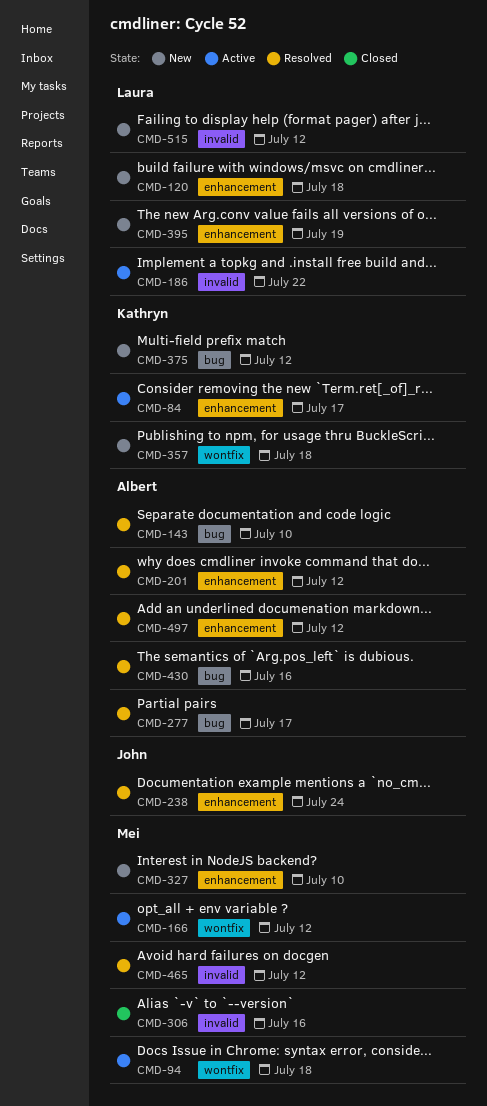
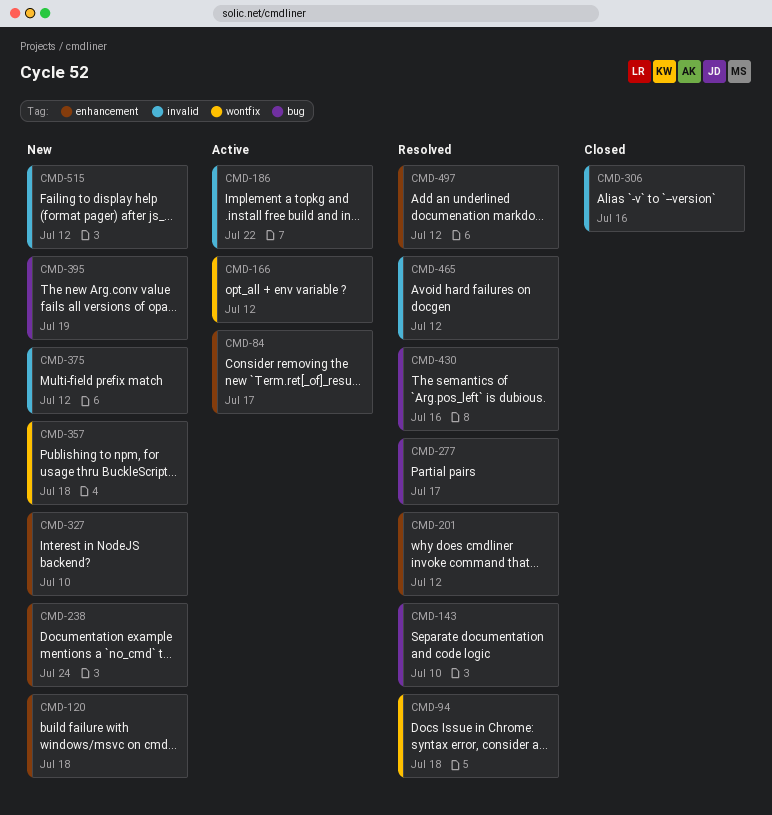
CMD-94, status: Active -> Resolved
CMD-238, status: Resolved -> New
CMD-375, label: bug -> invalid
CMD-395, label: enhancement -> bug

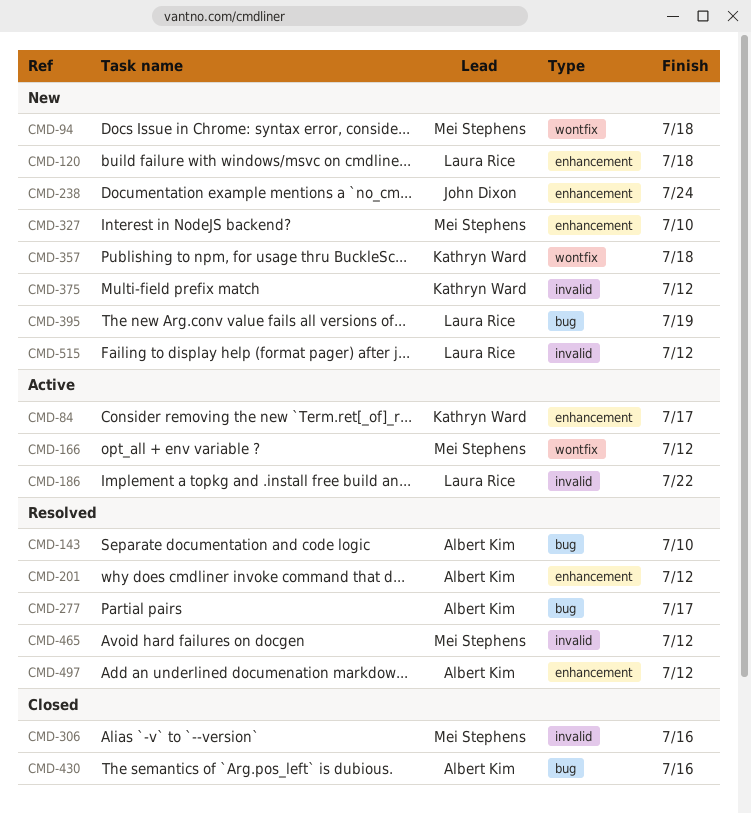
CMD-94, status: Resolved -> New
CMD-430, status: Resolved -> Closed

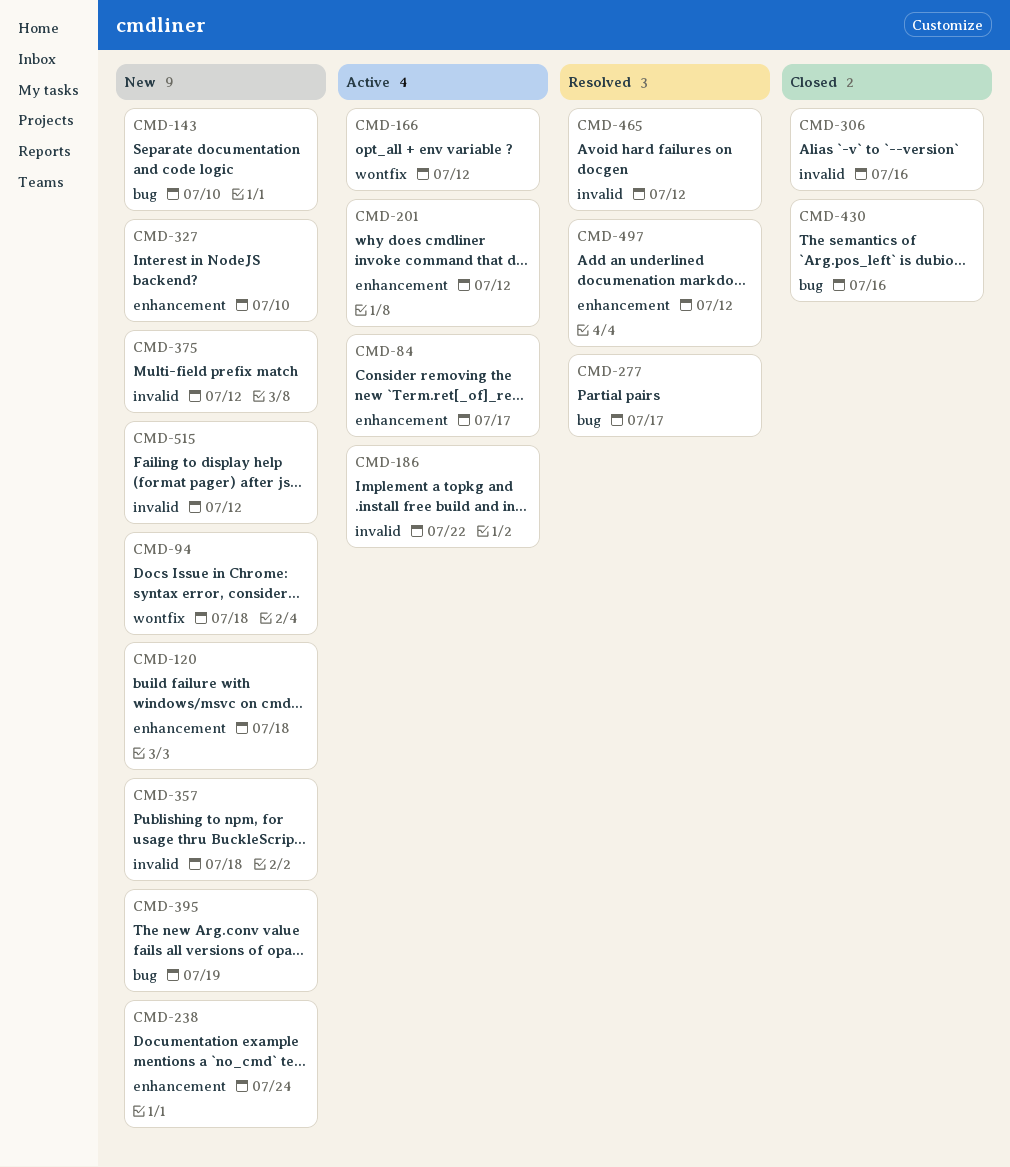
CMD-143, status: Resolved -> New
CMD-201, status: Resolved -> Active
CMD-357, label: wontfix -> invalid

